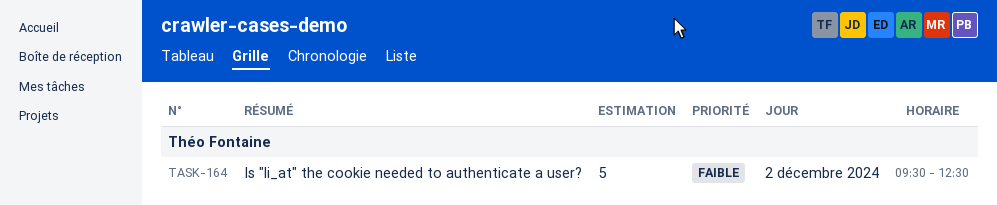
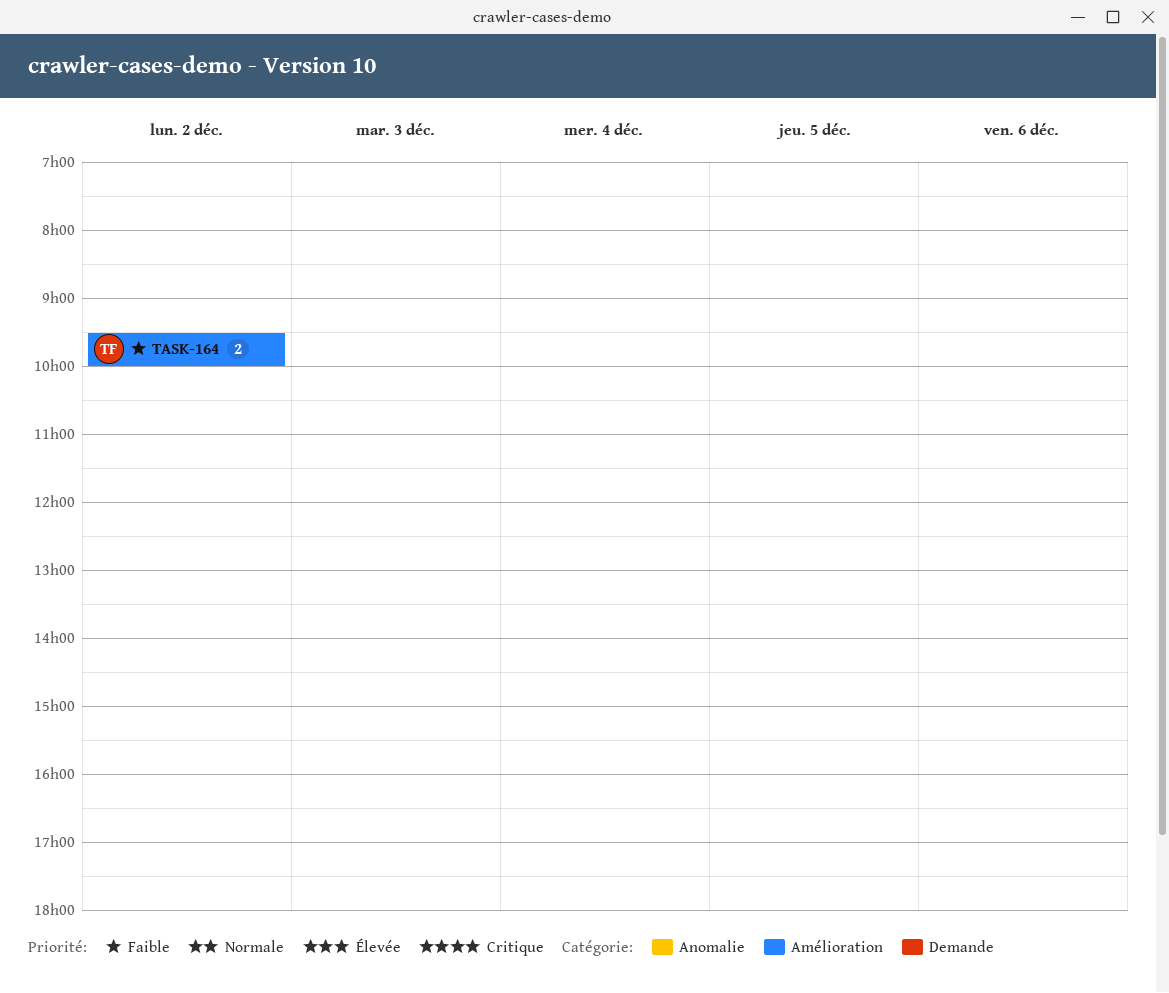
TASK-164, estimate: 5 -> 2
TASK-164, ends: 12:30 -> 10:00

